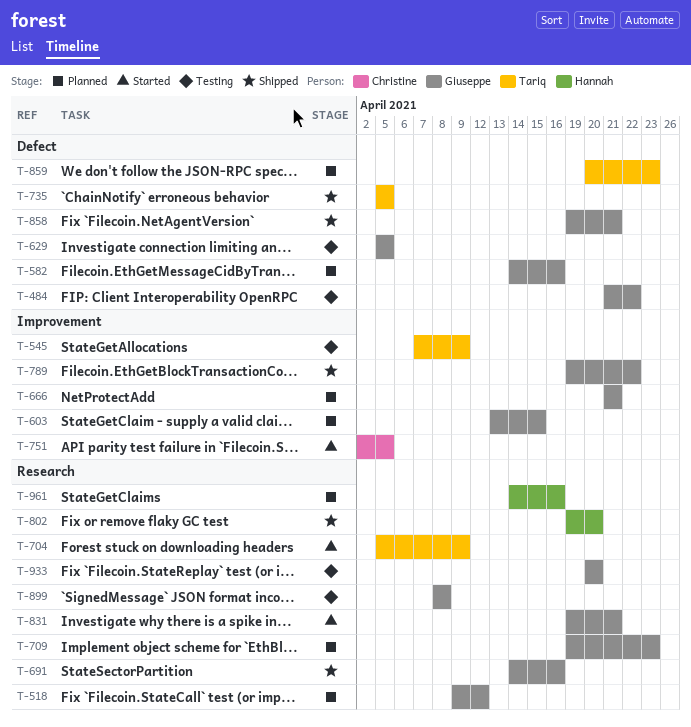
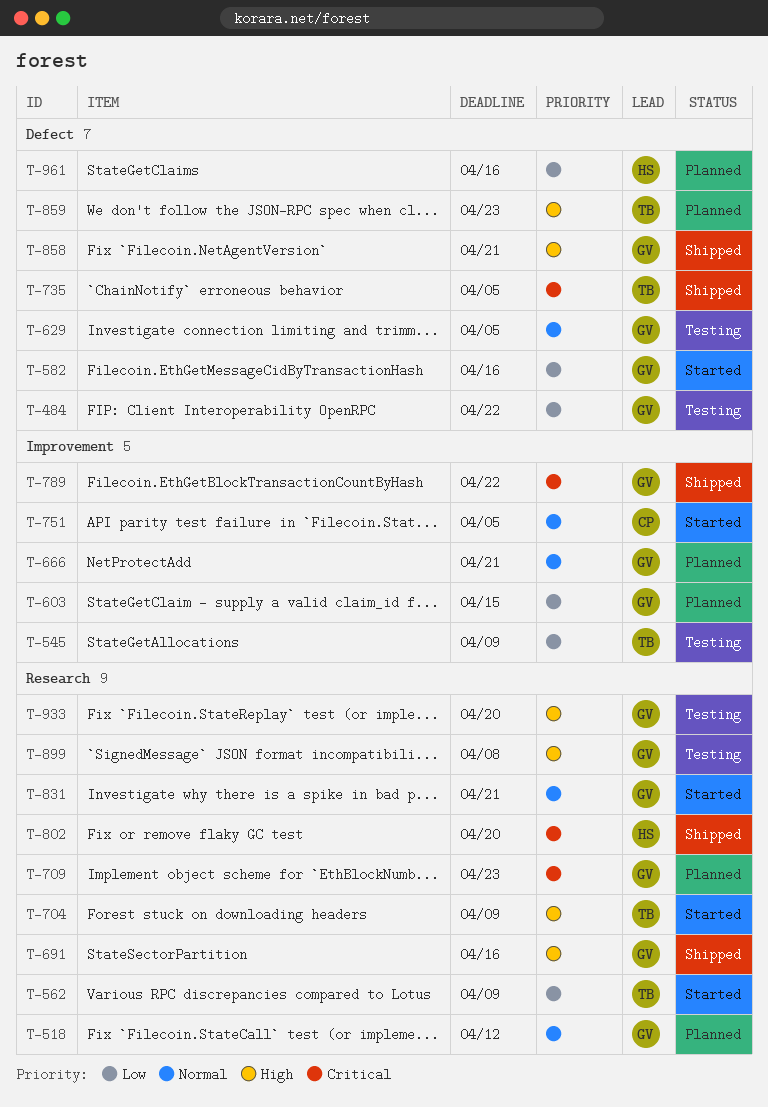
T-562: none -> present
T-582, status: Planned -> Started
T-961, label: Research -> Defect

